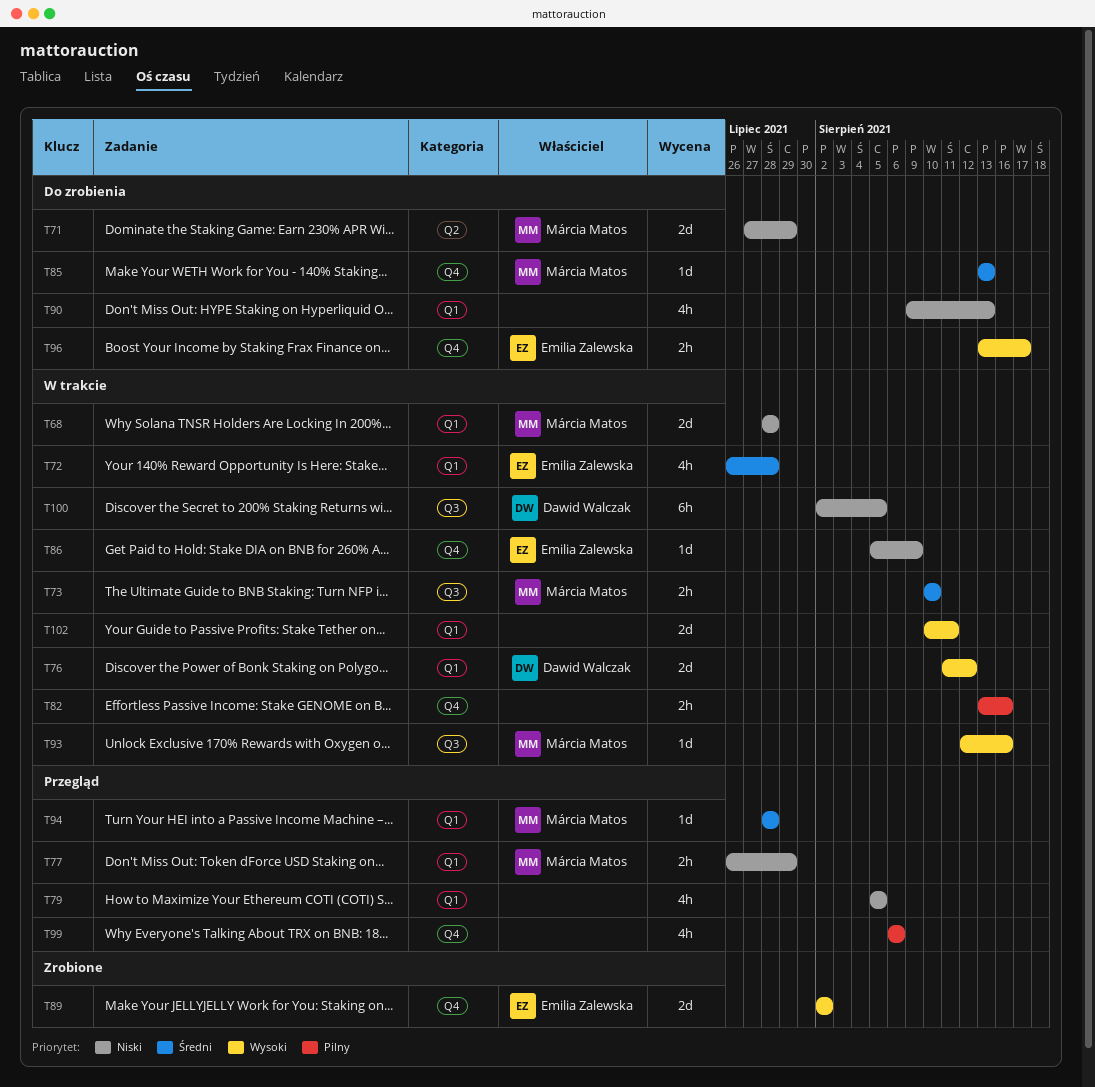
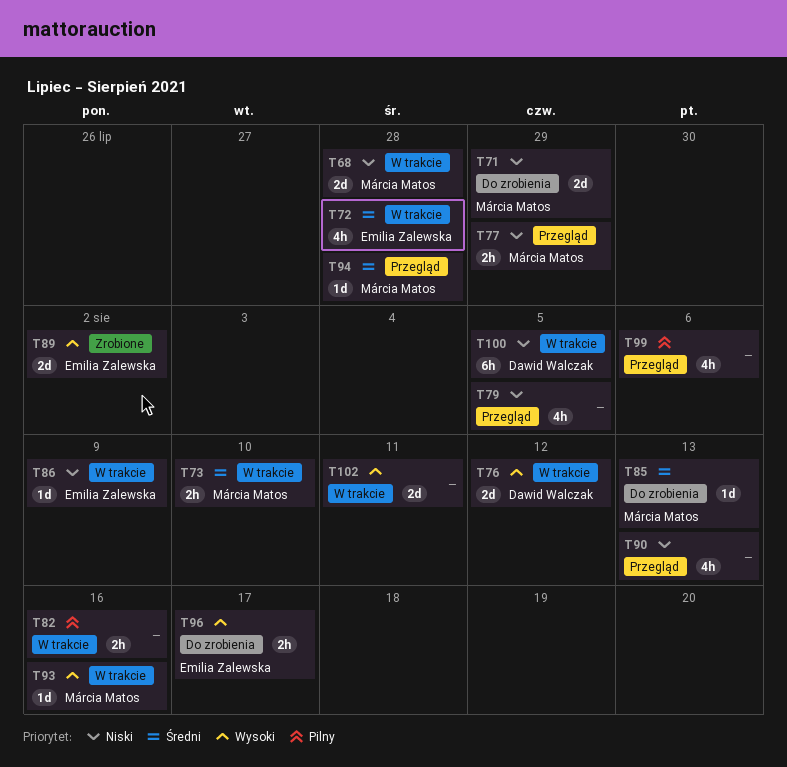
T90, status: Do zrobienia -> Przegląd

